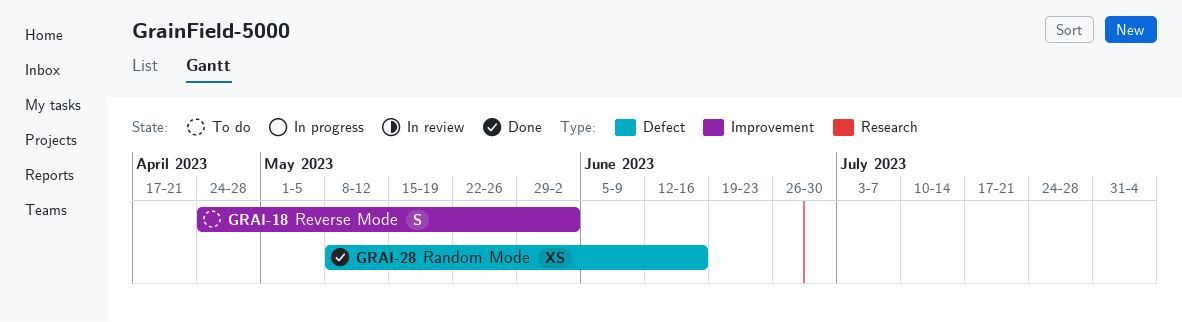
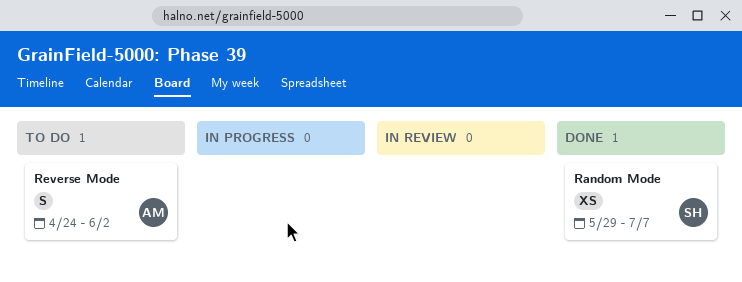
Random Mode, start: May 8 -> May 29
Random Mode, due: Jun 16 -> Jul 7

